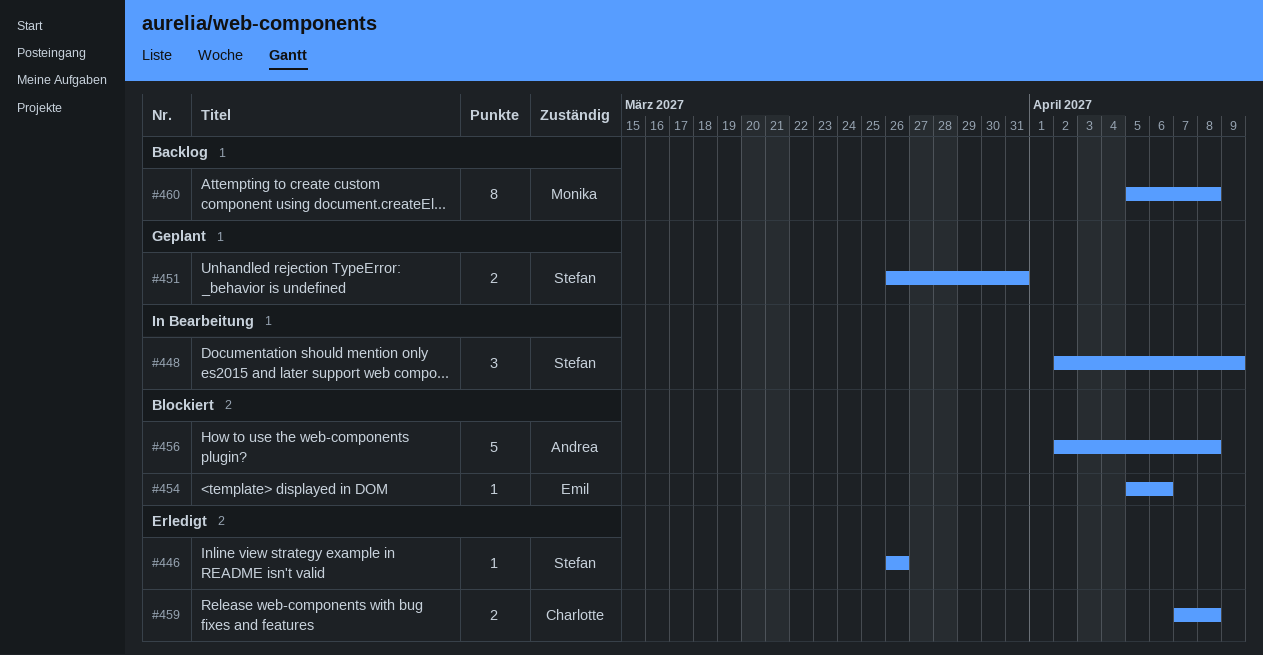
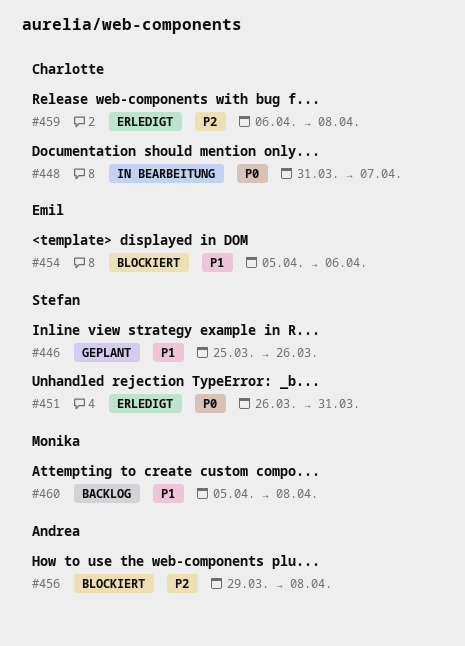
#446, status: Erledigt -> Geplant
#446, start: Mar 26 -> Mar 25
#448, owner: Stefan -> Charlotte
#448, start: Apr 2 -> Mar 31
#448, due: Apr 9 -> Apr 7
#451, status: Geplant -> Erledigt
#456, start: Apr 2 -> Mar 29
#459, start: Apr 7 -> Apr 6

